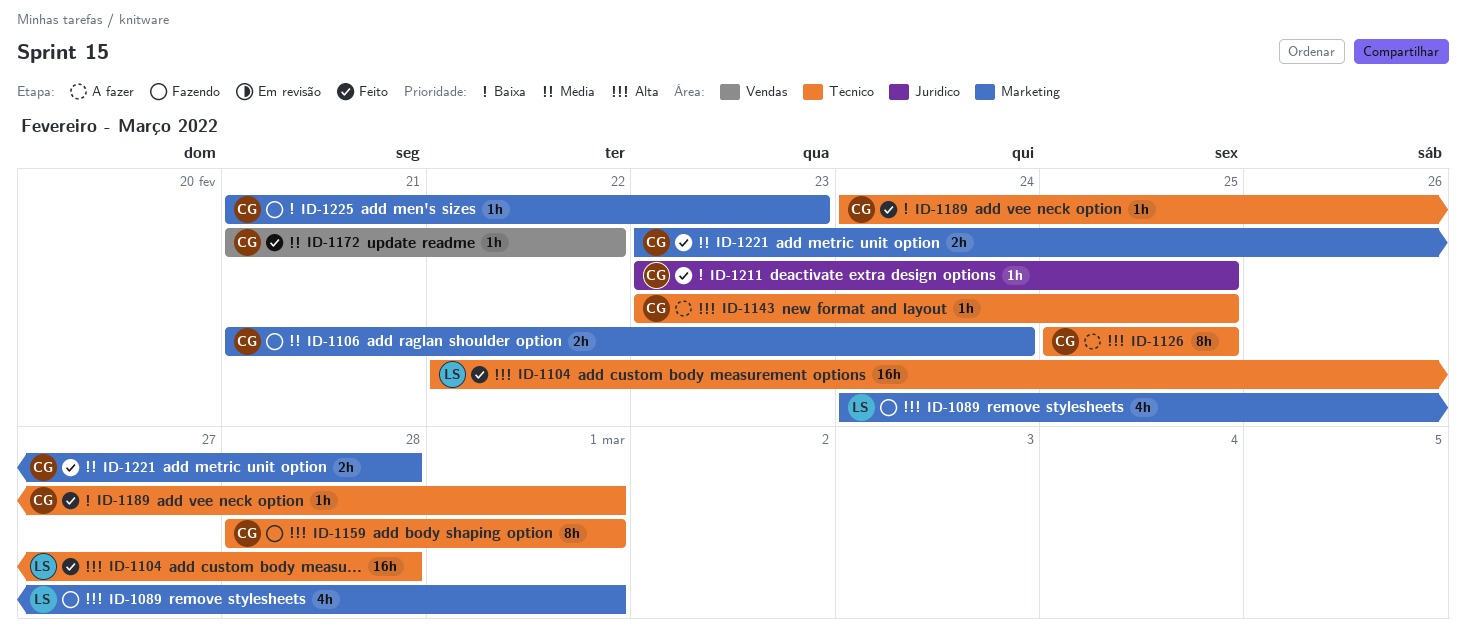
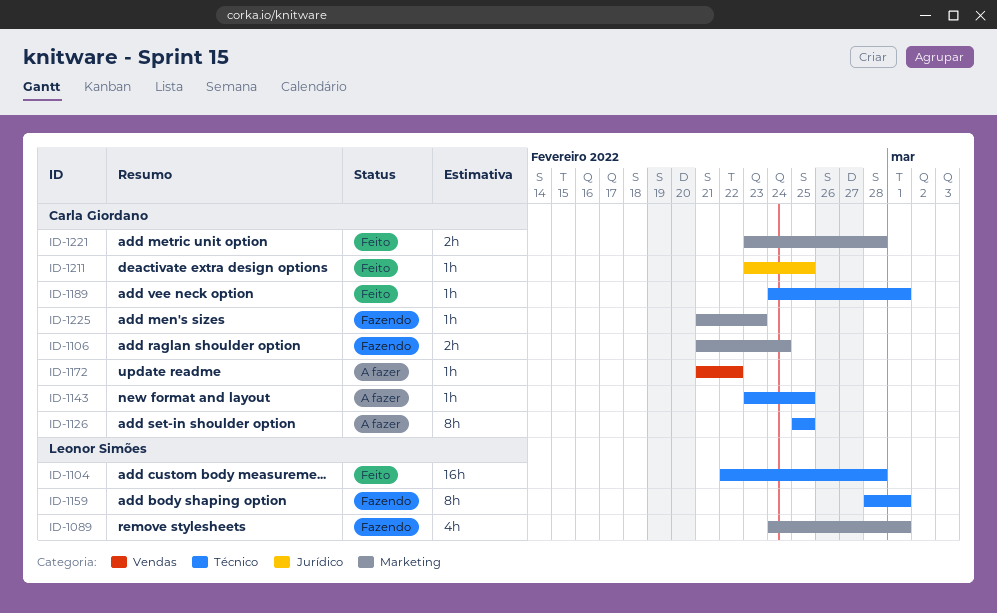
ID-1159, owner: Carla Giordano -> Leonor Simões
ID-1172, status: Feito -> A fazer

